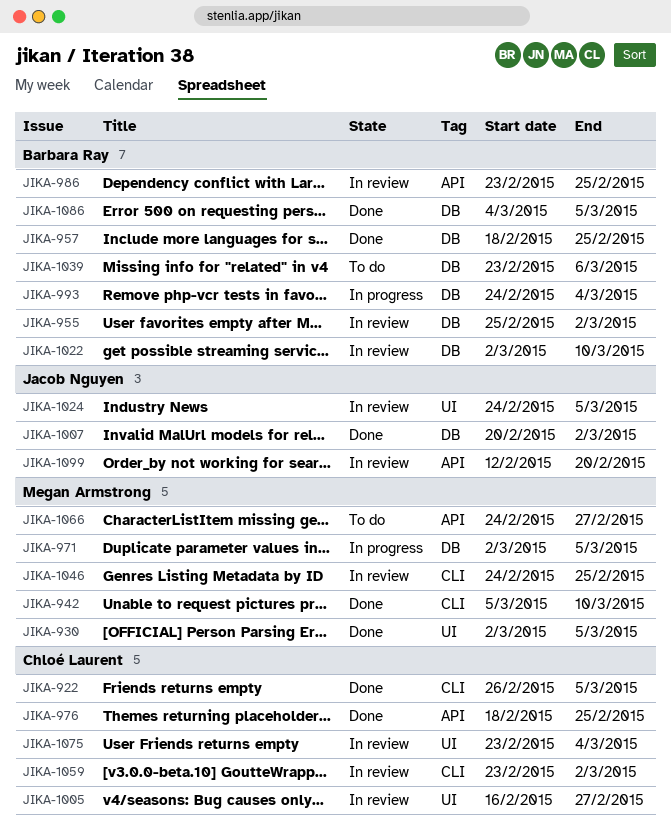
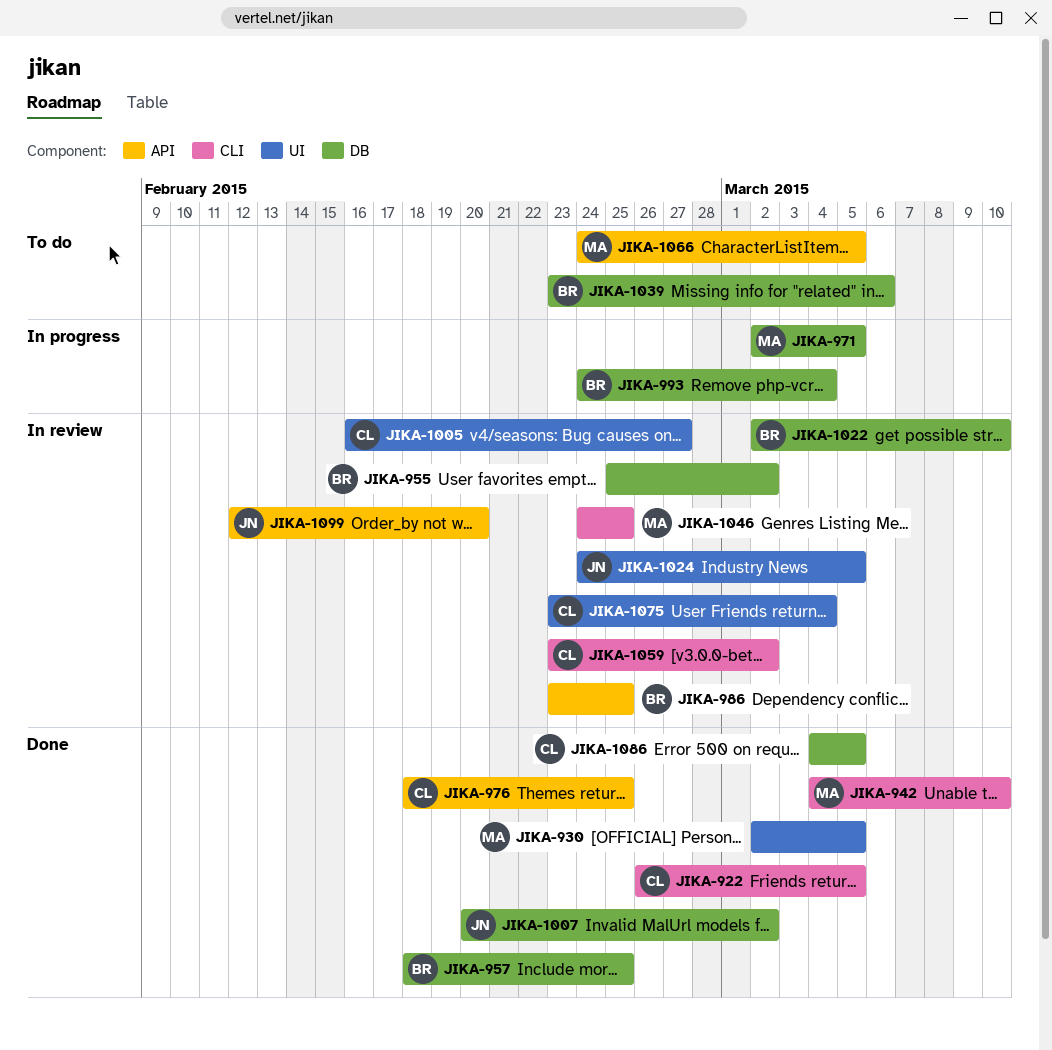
JIKA-942, start: Mar 5 -> Mar 4
JIKA-1066, due: Feb 27 -> Mar 5
JIKA-1086, owner: Barbara Ray -> Chloé Laurent

